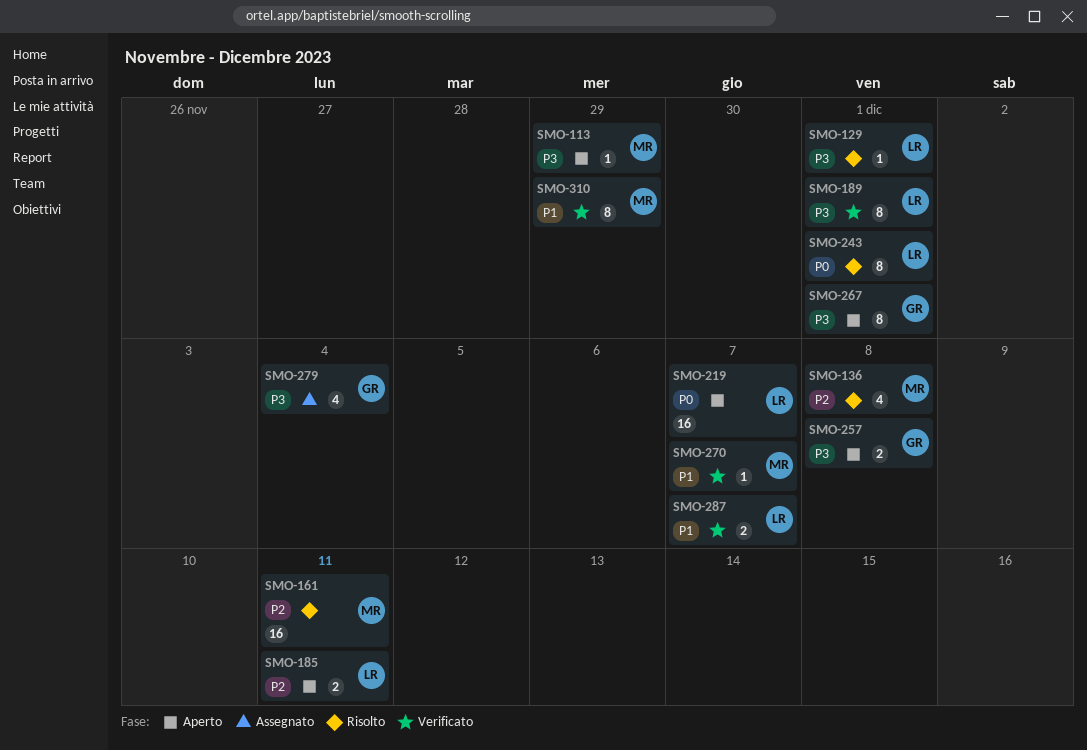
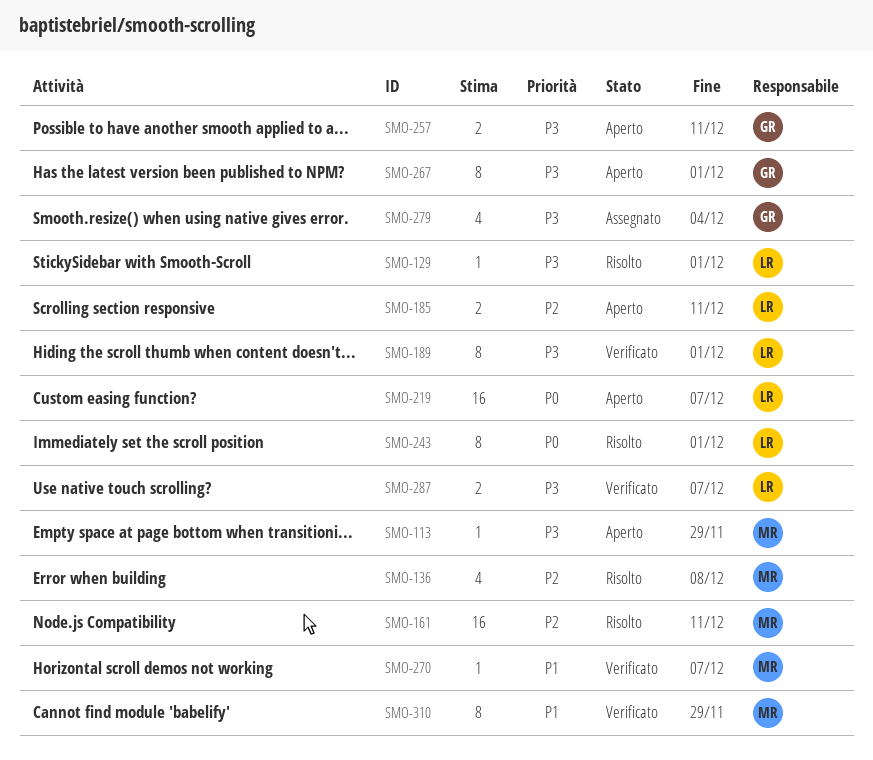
SMO-257, due: Dec 8 -> Dec 11
SMO-287, priority: P1 -> P3

